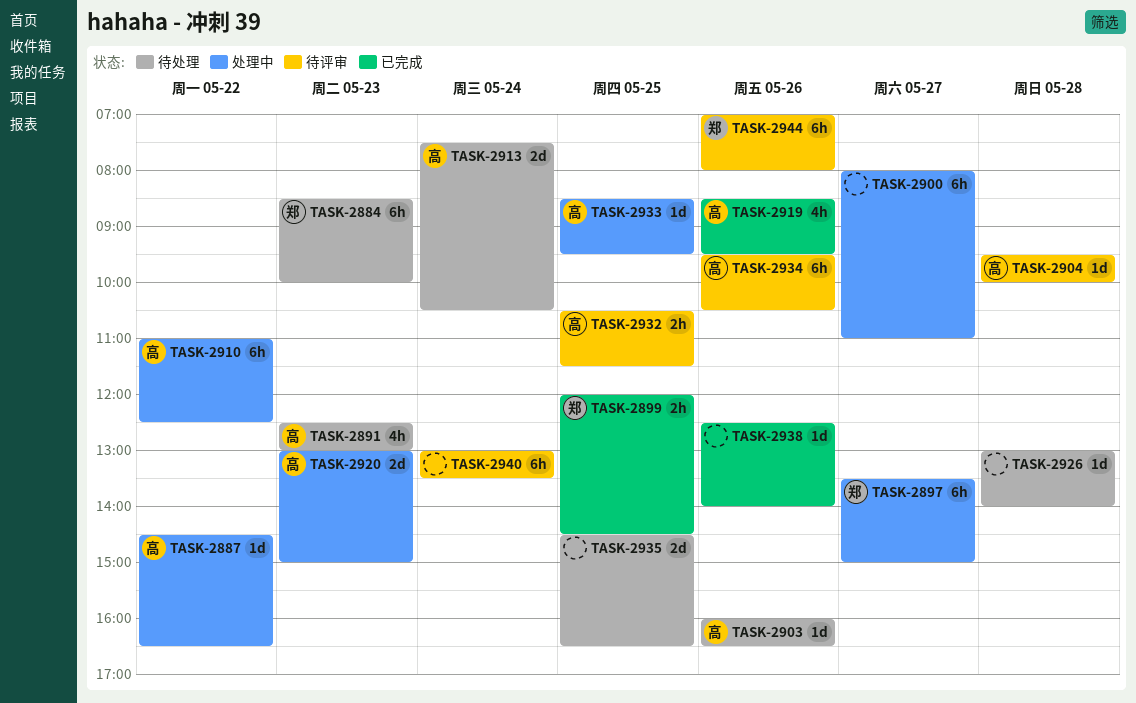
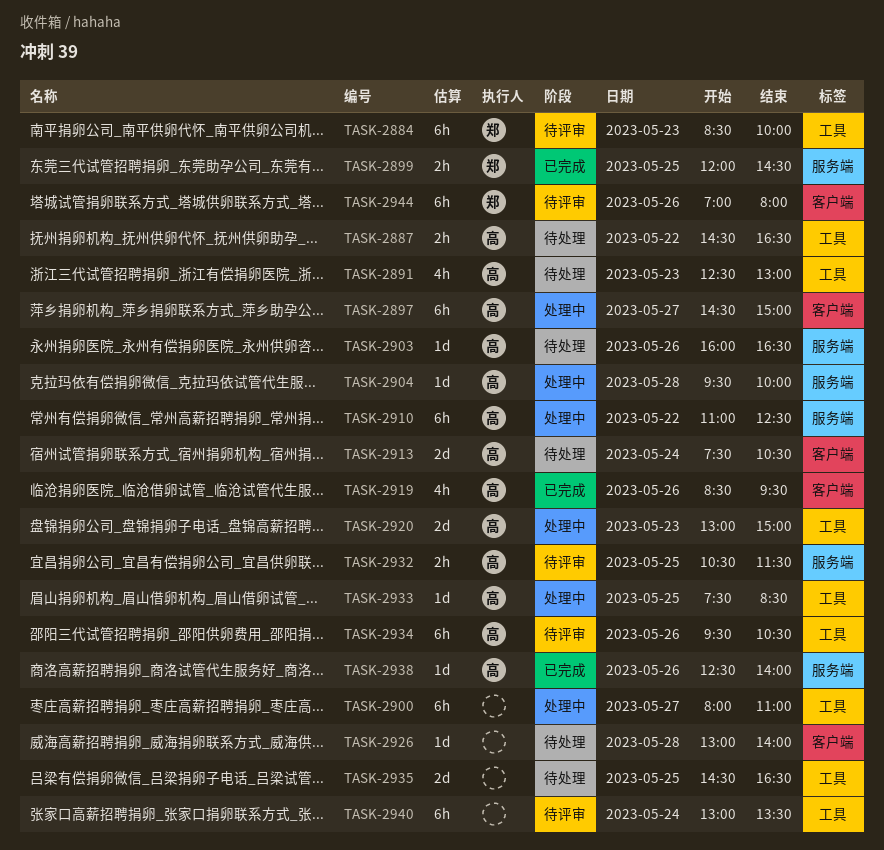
TASK-2884, status: 待处理 -> 待评审
TASK-2887, status: 处理中 -> 待处理
TASK-2887, estimate: 1d -> 2h
TASK-2897, owner: 郑 -> 高
TASK-2897, begins: 13:30 -> 14:30
TASK-2904, status: 待评审 -> 处理中
TASK-2933, begins: 08:30 -> 07:30
TASK-2933, ends: 09:30 -> 08:30
TASK-2938, owner: none -> 高

